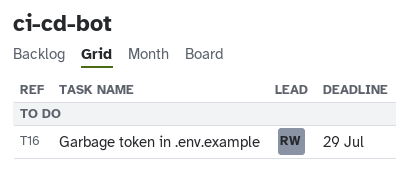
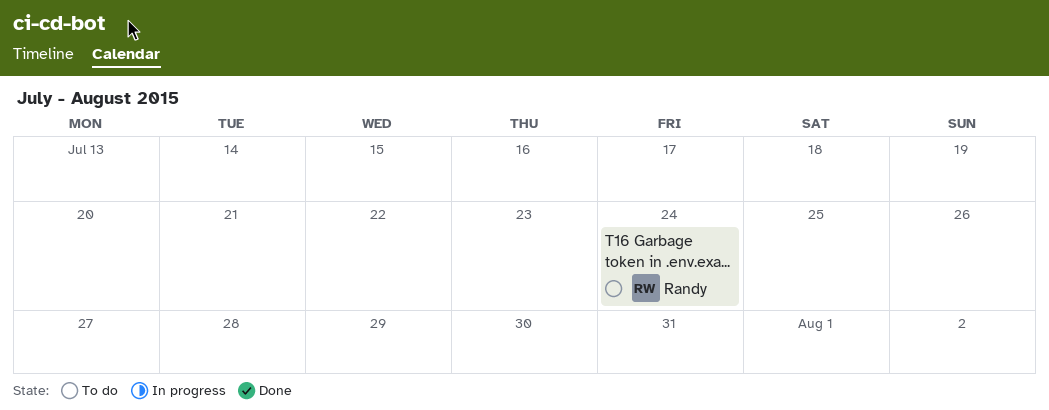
T16, due: Jul 29 -> Jul 24

